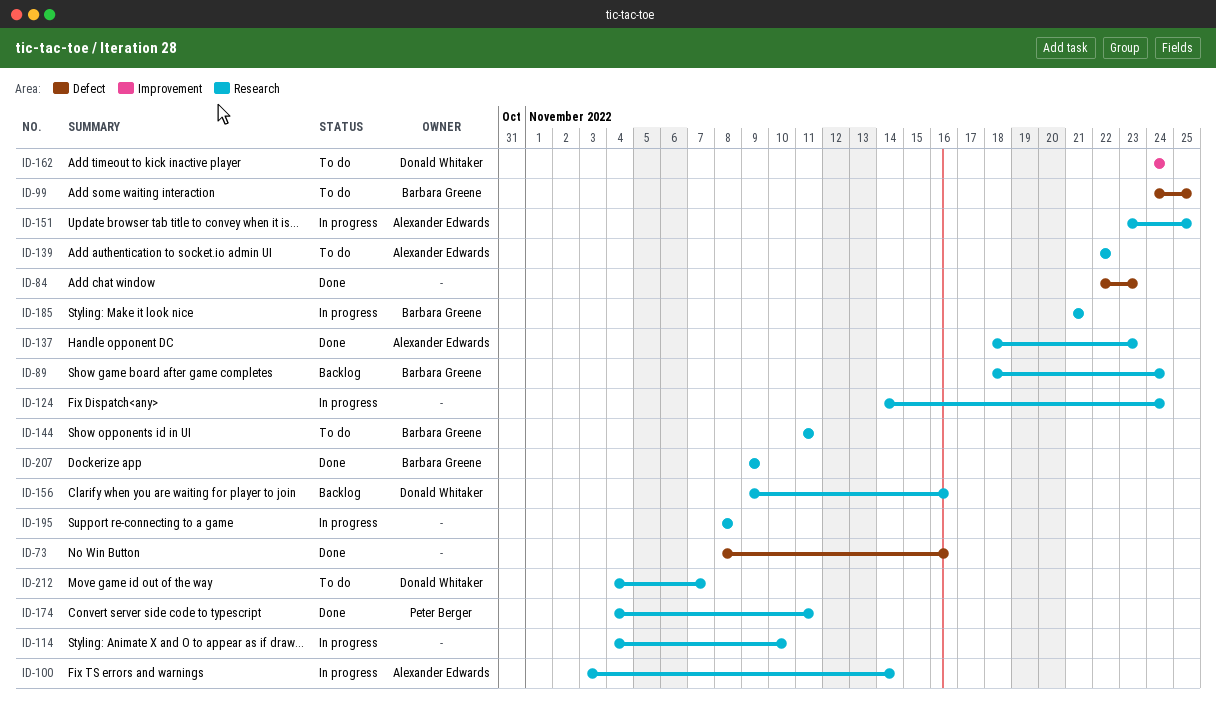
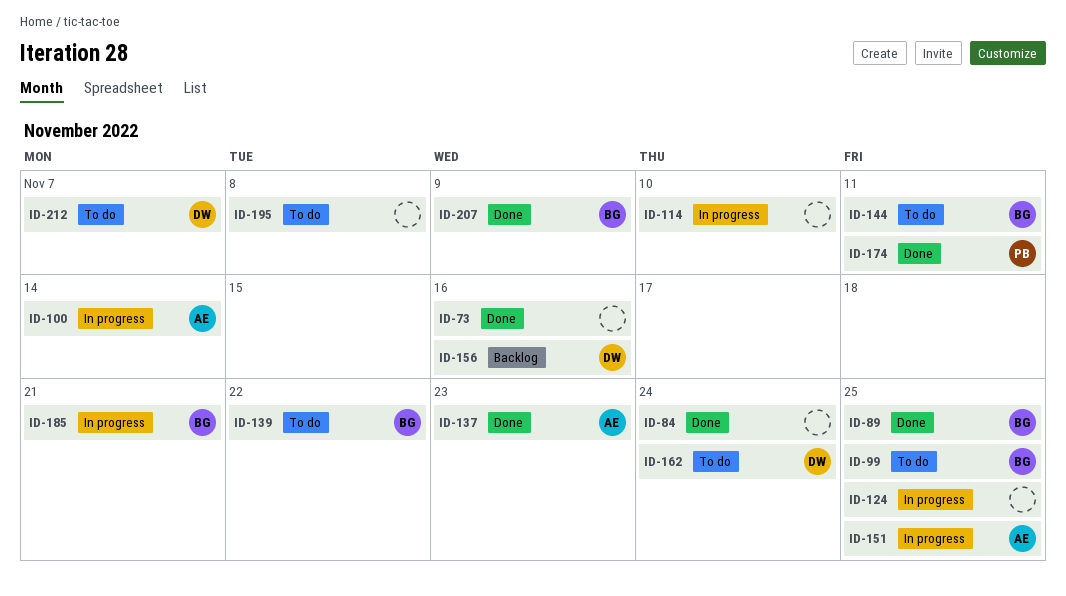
ID-84, due: Nov 23 -> Nov 24
ID-89, status: Backlog -> Done
ID-89, due: Nov 24 -> Nov 25
ID-124, due: Nov 24 -> Nov 25
ID-139, owner: Alexander Edwards -> Barbara Greene
ID-195, status: In progress -> To do

